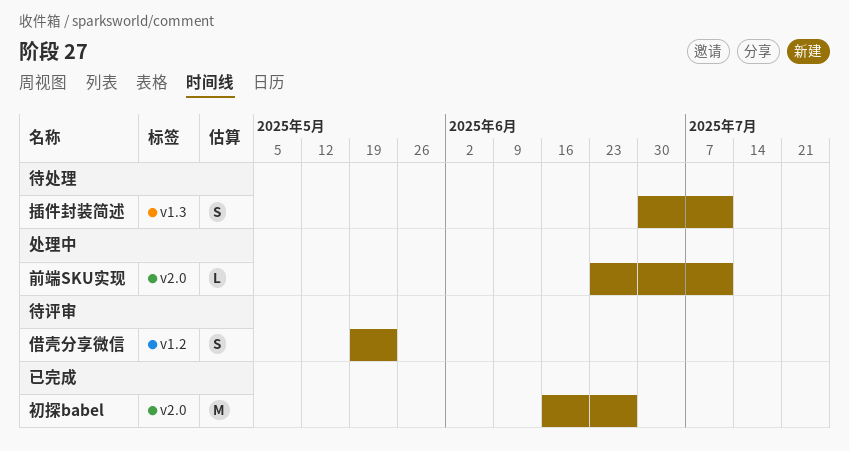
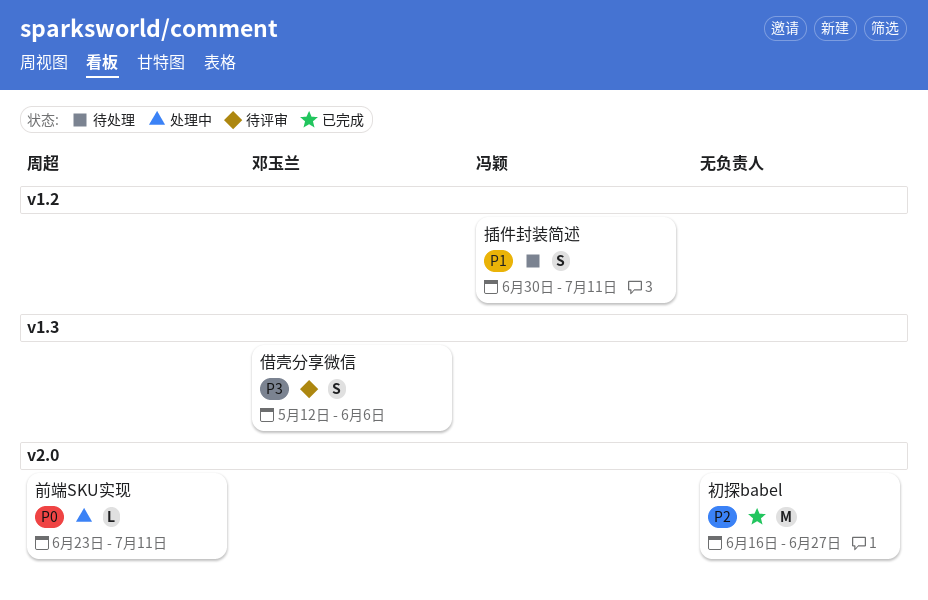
借壳分享微信, label: v1.2 -> v1.3
借壳分享微信, start: May 19 -> May 12
借壳分享微信, due: May 23 -> Jun 6
插件封装简述, label: v1.3 -> v1.2

